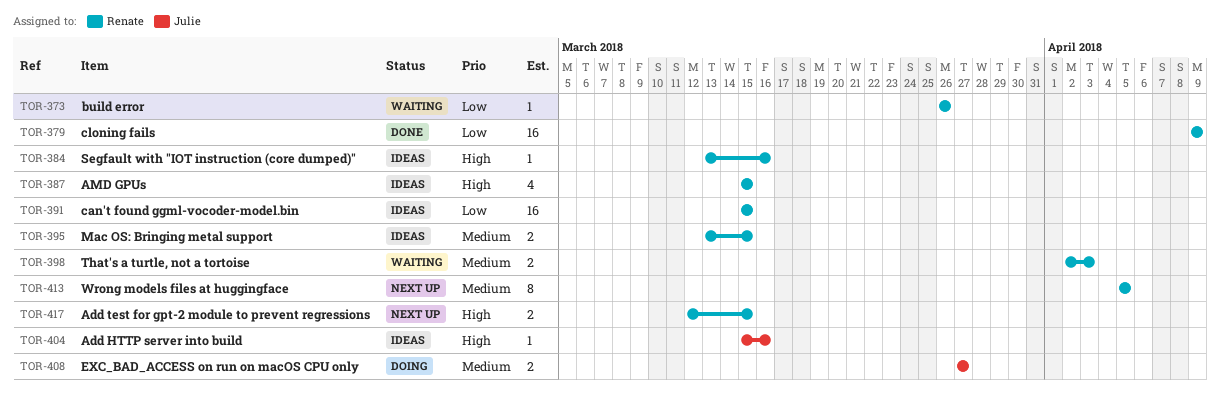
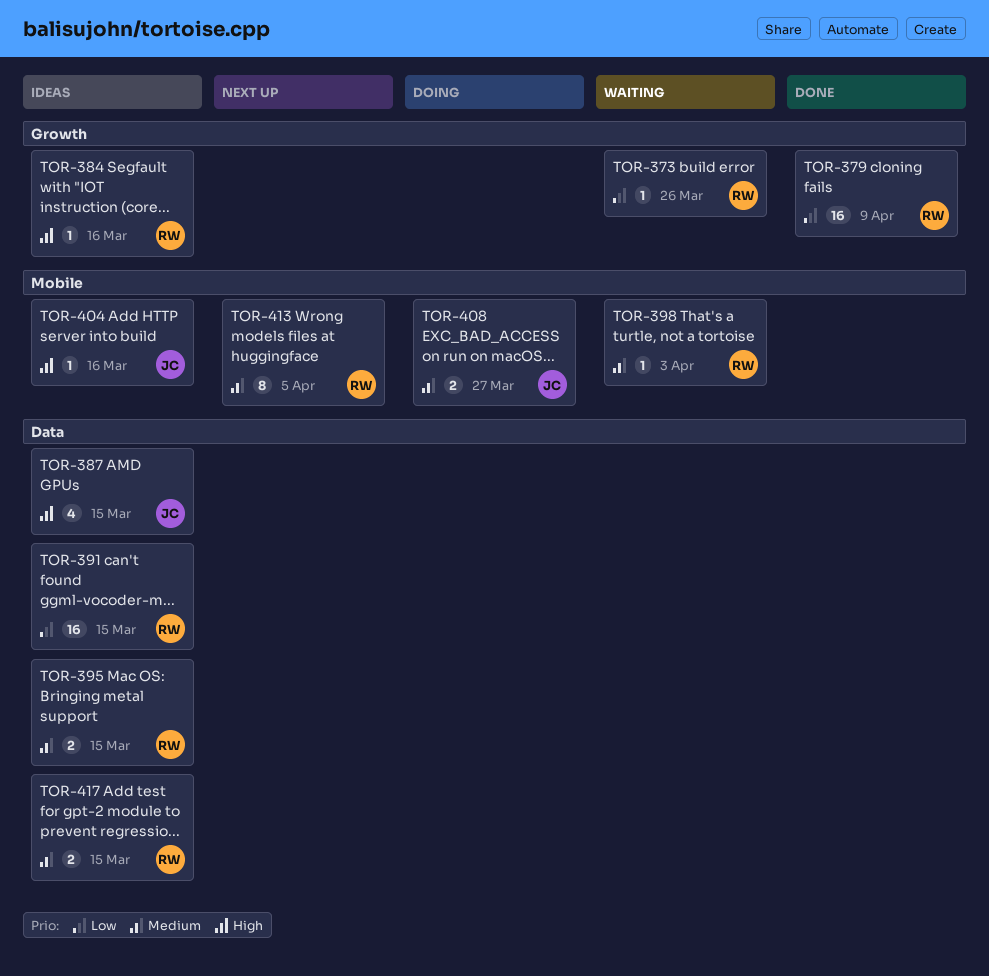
TOR-387, owner: Renate -> Julie
TOR-398, estimate: 2 -> 1
TOR-417, status: Next up -> Ideas
TOR-417, priority: High -> Medium

